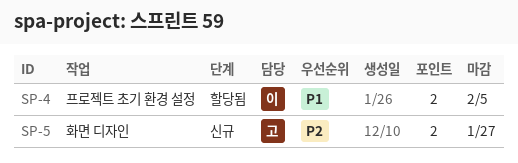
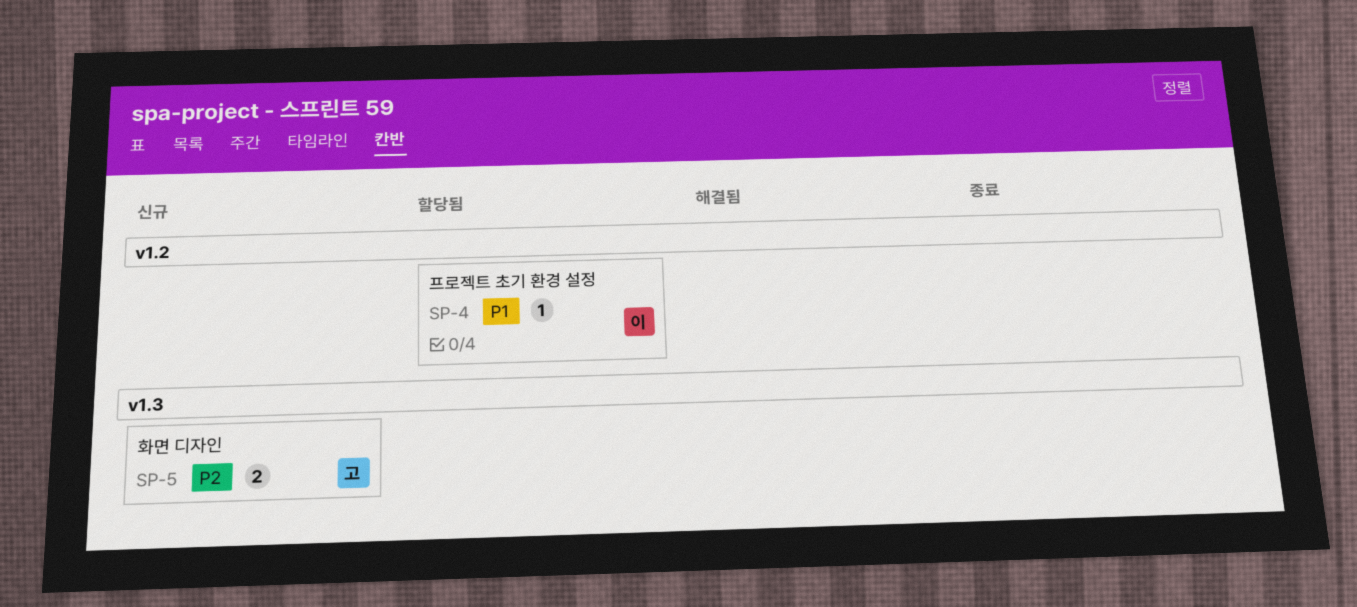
SP-4, estimate: 2 -> 1

